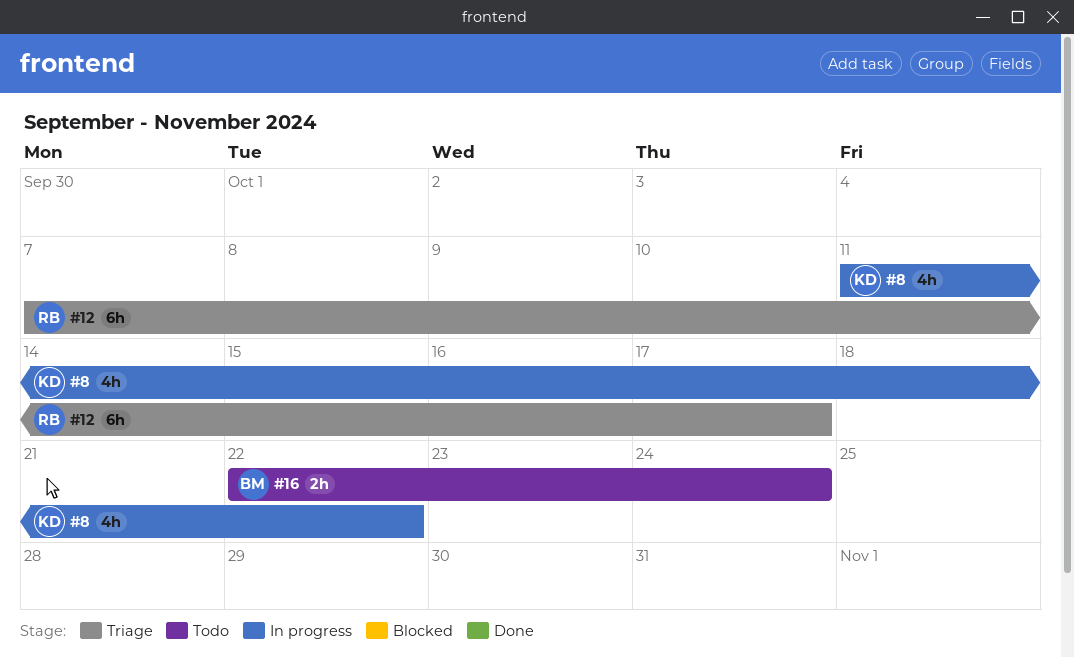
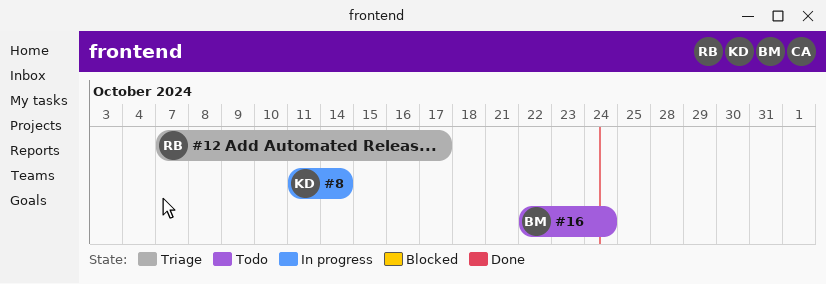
#8, due: Oct 22 -> Oct 14

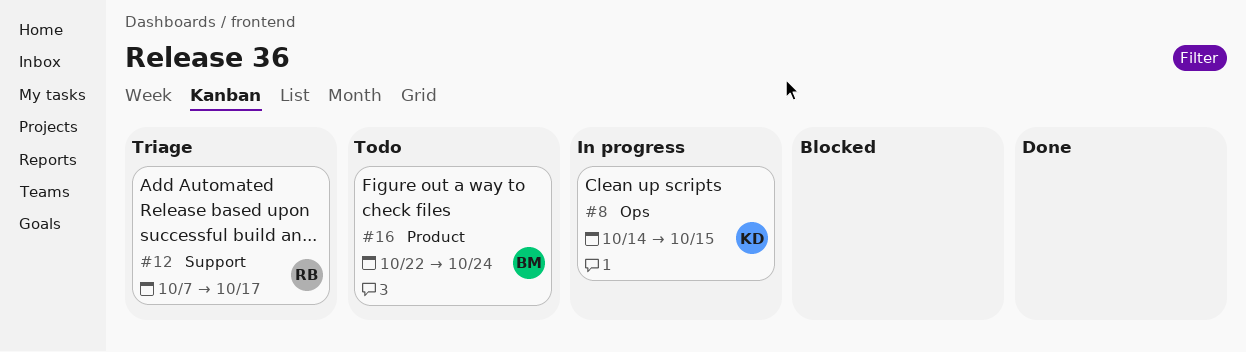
#8, start: Oct 11 -> Oct 14
#8, due: Oct 14 -> Oct 15

